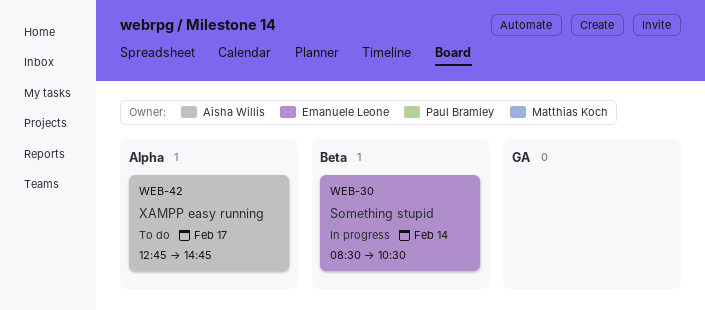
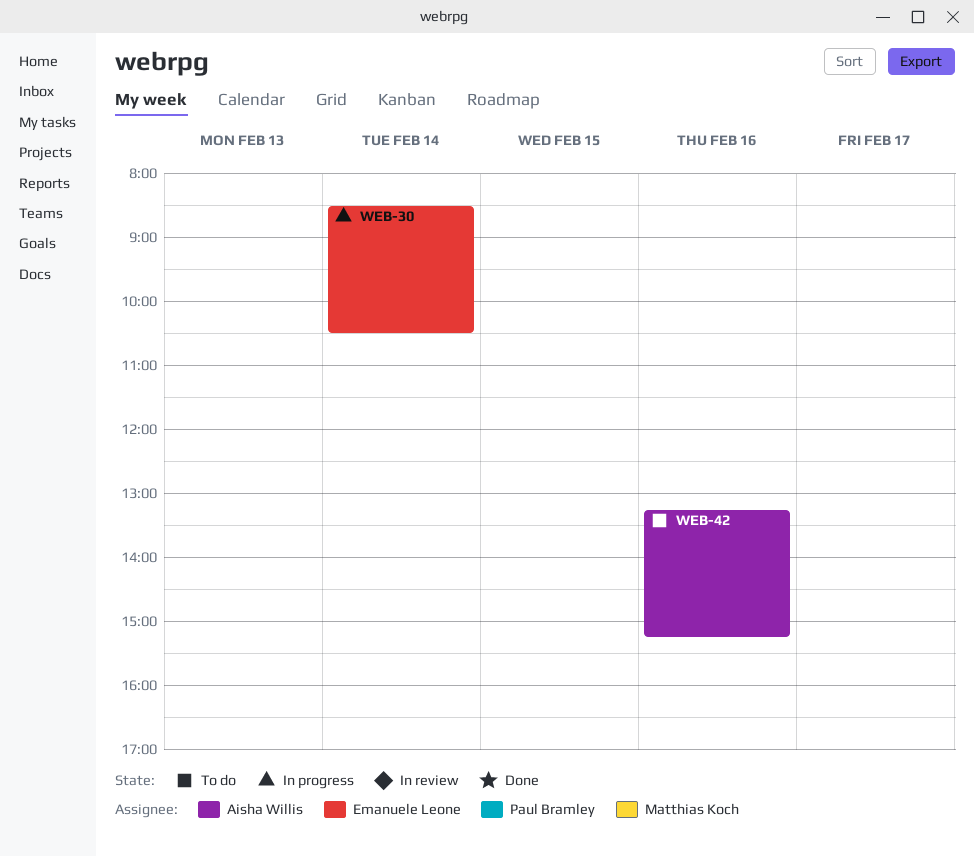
WEB-42, day: Feb 17 -> Feb 16
WEB-42, begins: 12:45 -> 13:15
WEB-42, ends: 14:45 -> 15:15

